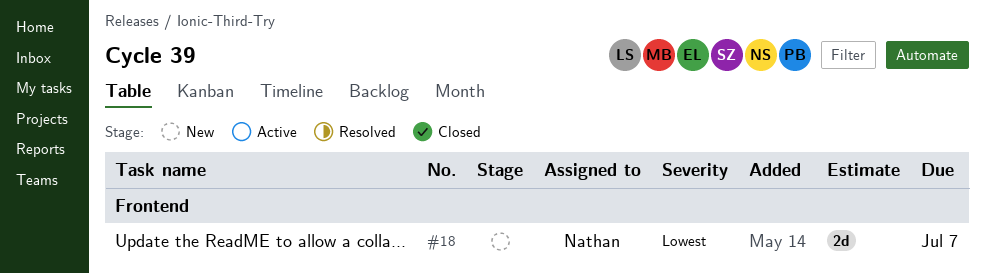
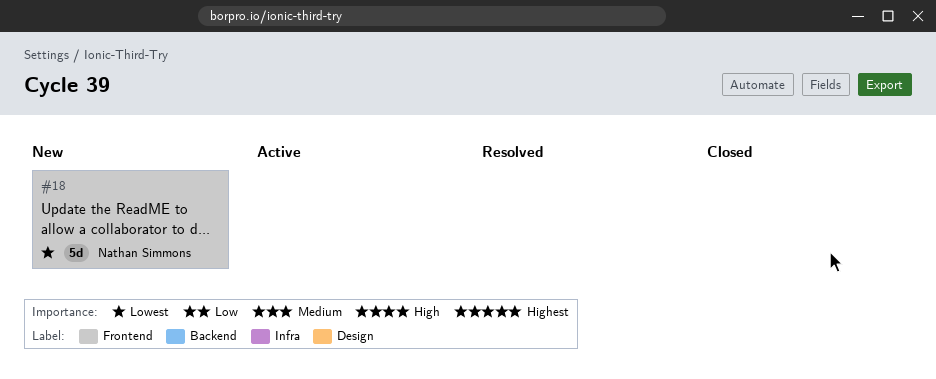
#18, estimate: 2d -> 5d

